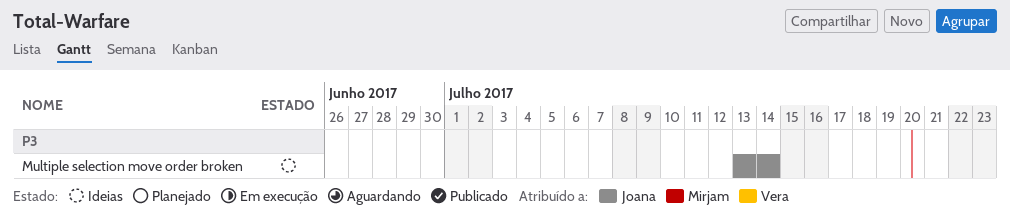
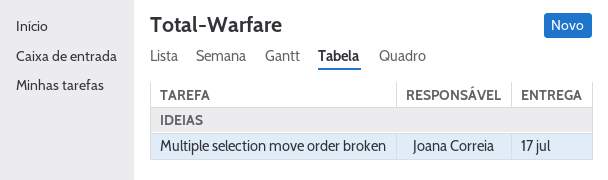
Multiple selection move order broken, due: Jul 14 -> Jul 17

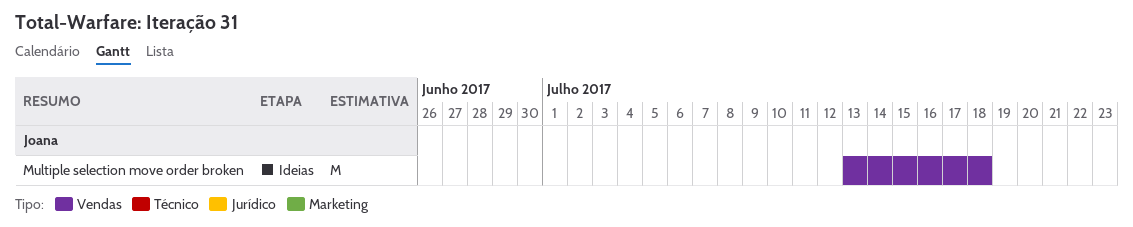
Multiple selection move order broken, due: Jul 17 -> Jul 18

